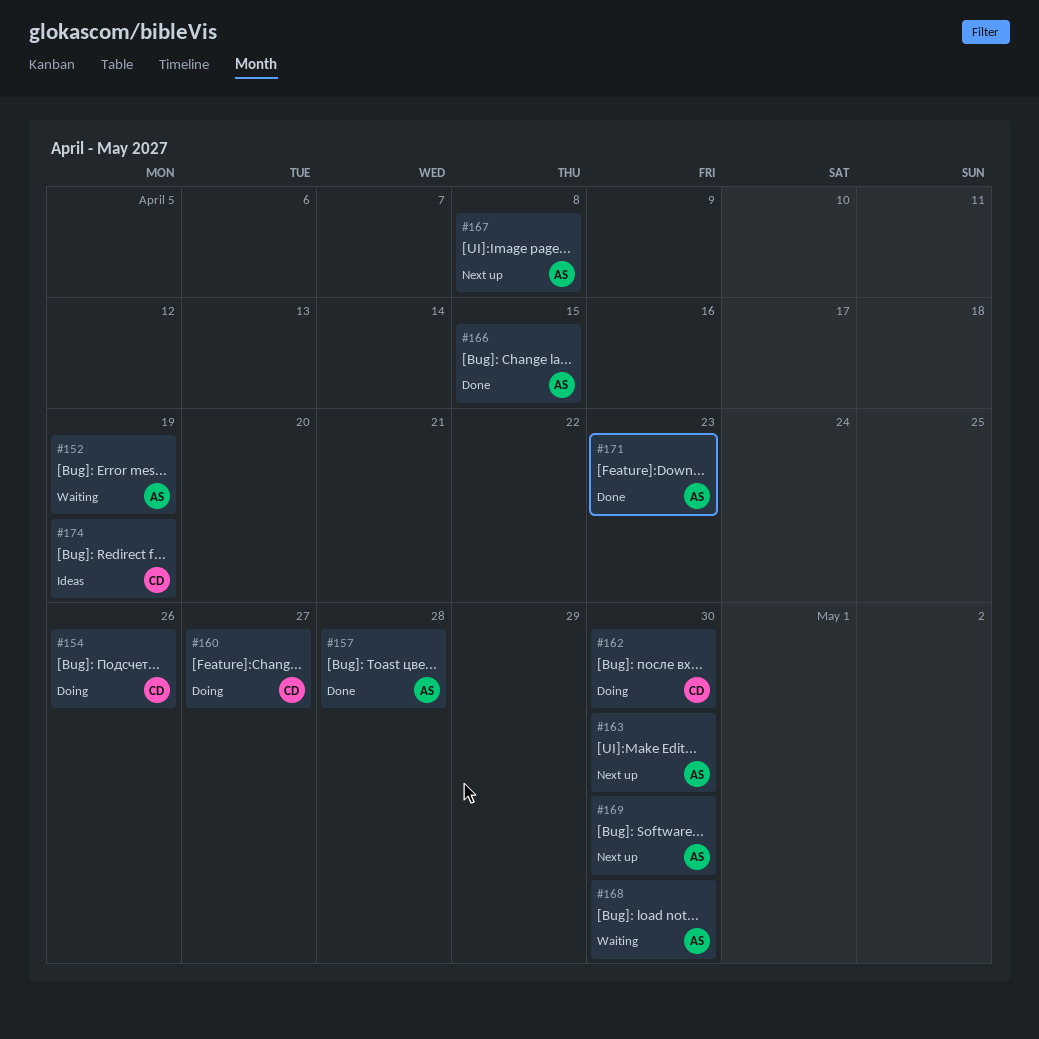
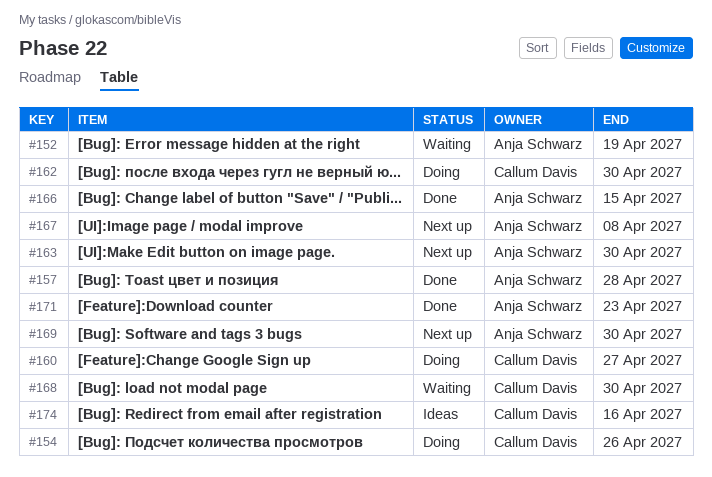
#168, owner: Anja Schwarz -> Callum Davis
#174, due: Apr 19 -> Apr 16

